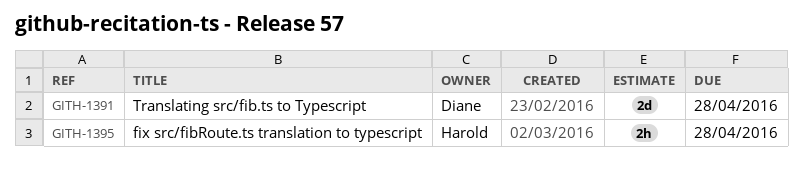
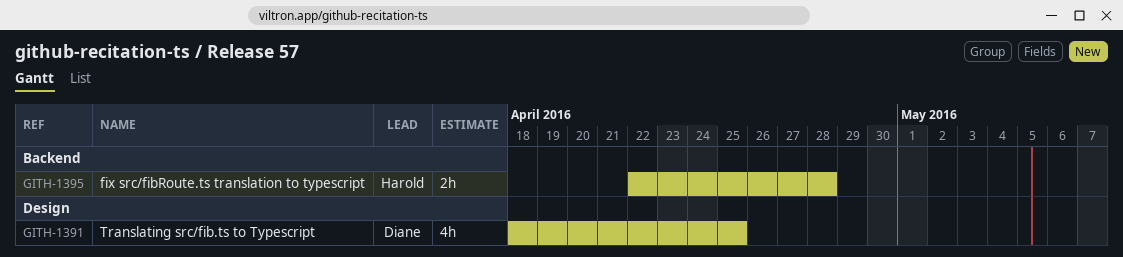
GITH-1391, estimate: 2d -> 4h
GITH-1391, due: Apr 28 -> Apr 25

